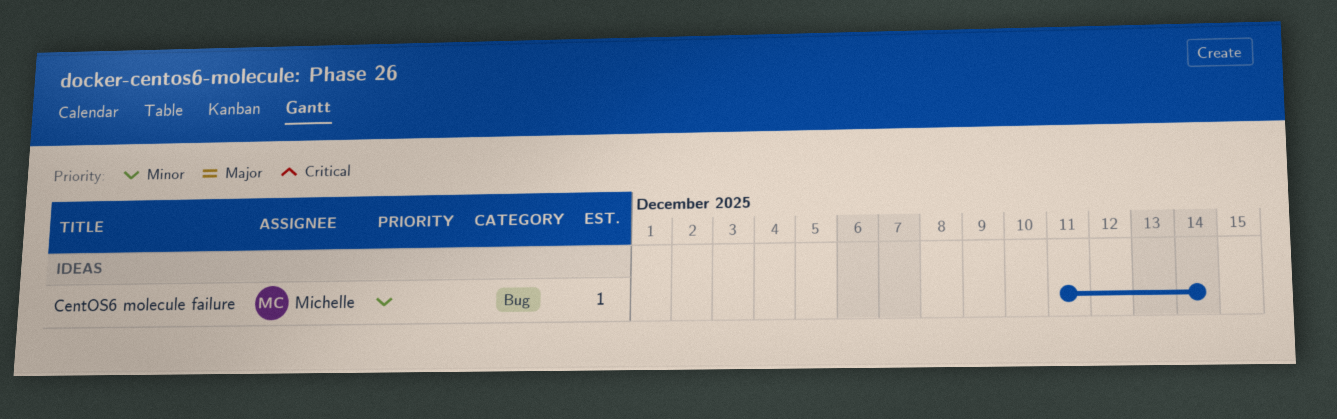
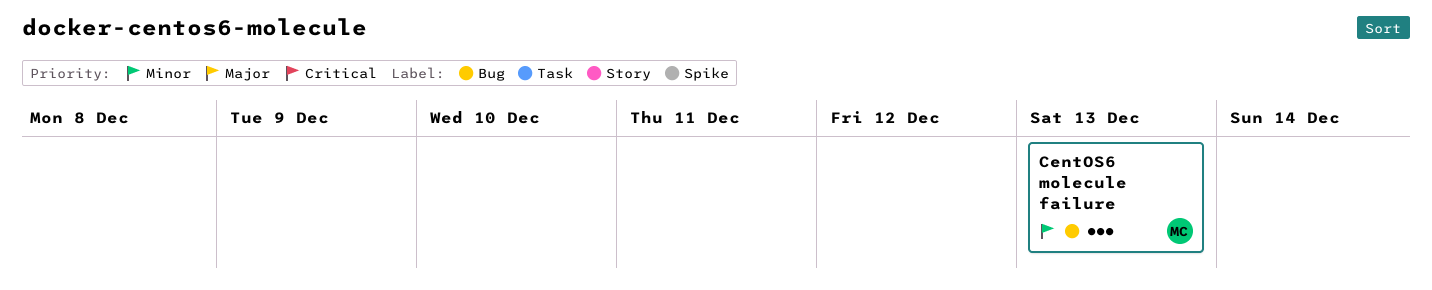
CentOS6 molecule failure, estimate: 1 -> 3
CentOS6 molecule failure, due: Dec 14 -> Dec 13

